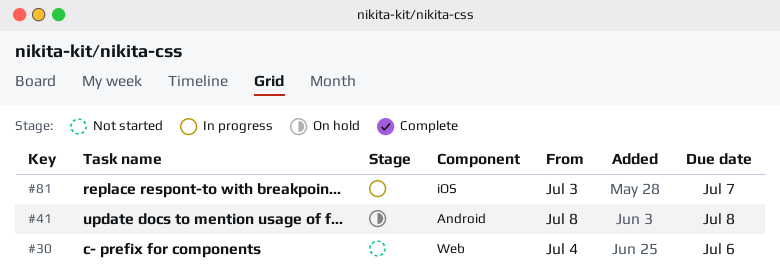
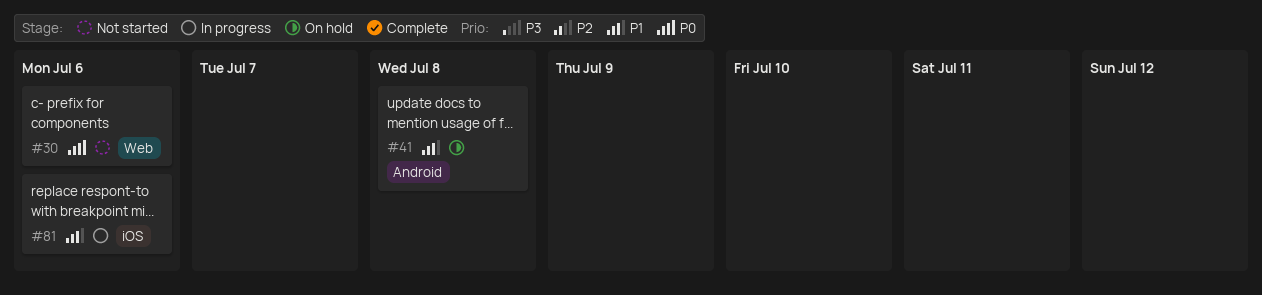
#81, due: Jul 7 -> Jul 6

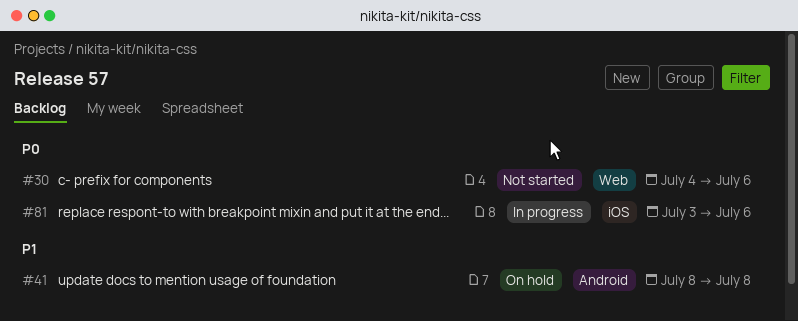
#81, priority: P1 -> P0

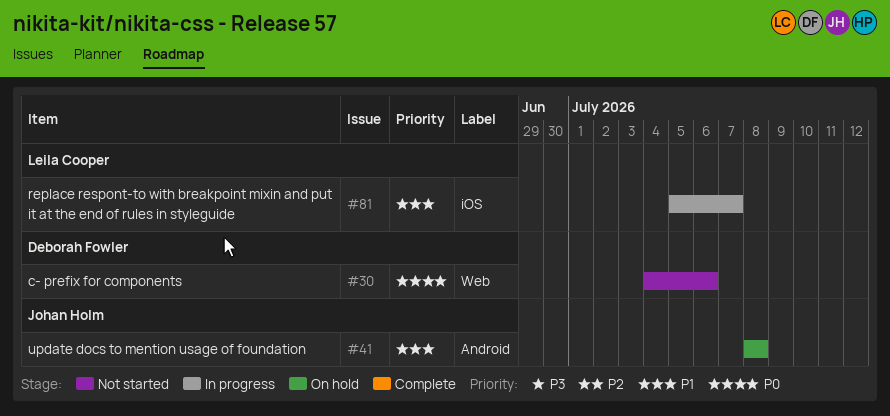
#81, priority: P0 -> P1
#81, start: Jul 3 -> Jul 5
#81, due: Jul 6 -> Jul 7

